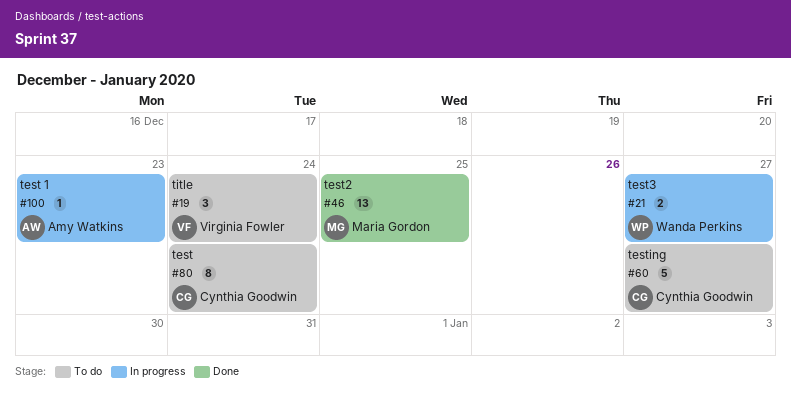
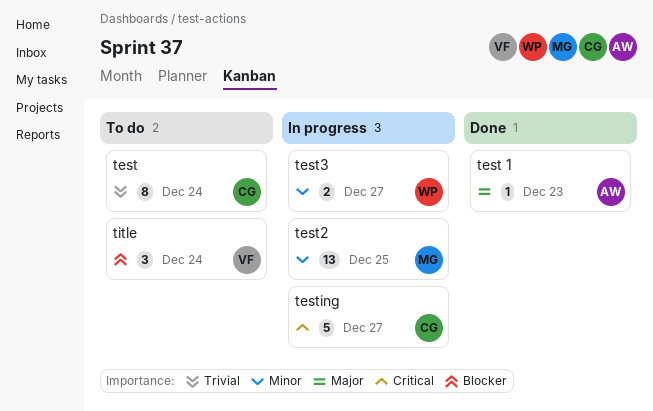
test 1, status: In progress -> Done
test2, status: Done -> In progress
testing, status: To do -> In progress

